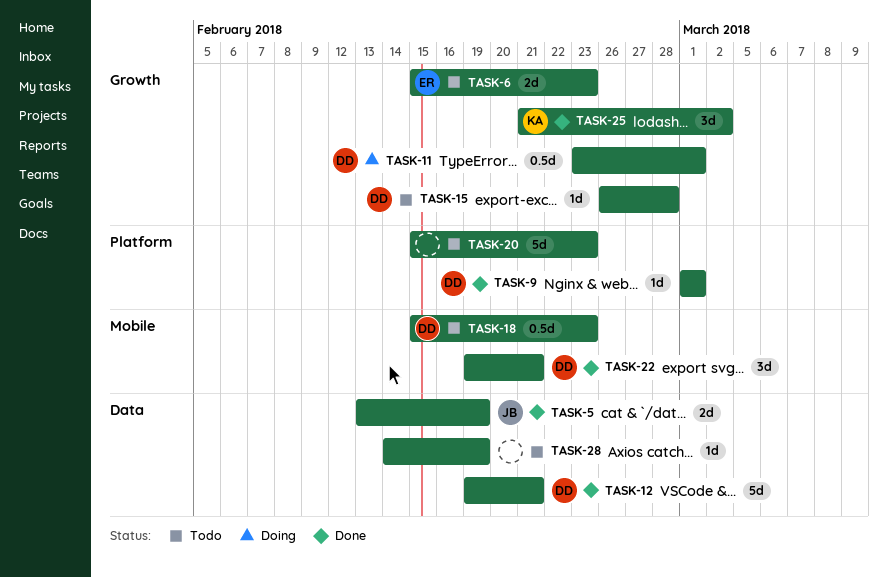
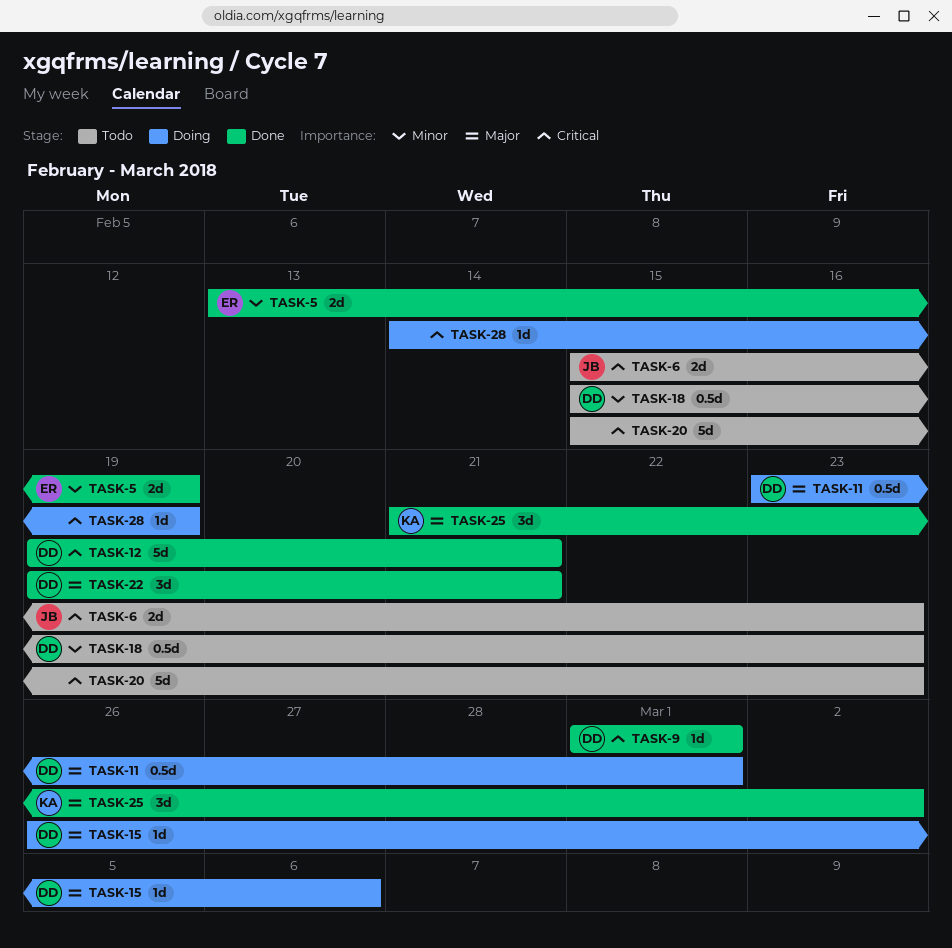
TASK-5, owner: JB -> ER
TASK-6, owner: ER -> JB
TASK-15, status: Todo -> Doing
TASK-15, due: Feb 28 -> Mar 6
TASK-28, status: Todo -> Doing

